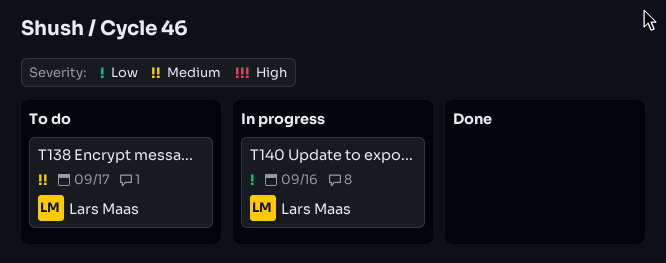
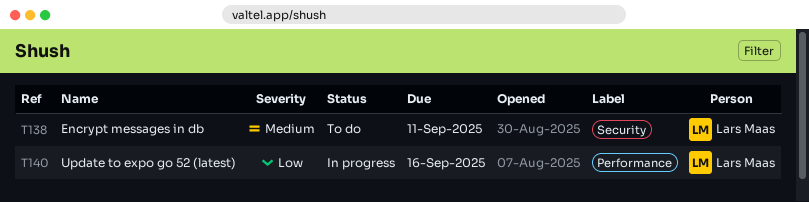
T138, due: Sep 17 -> Sep 11

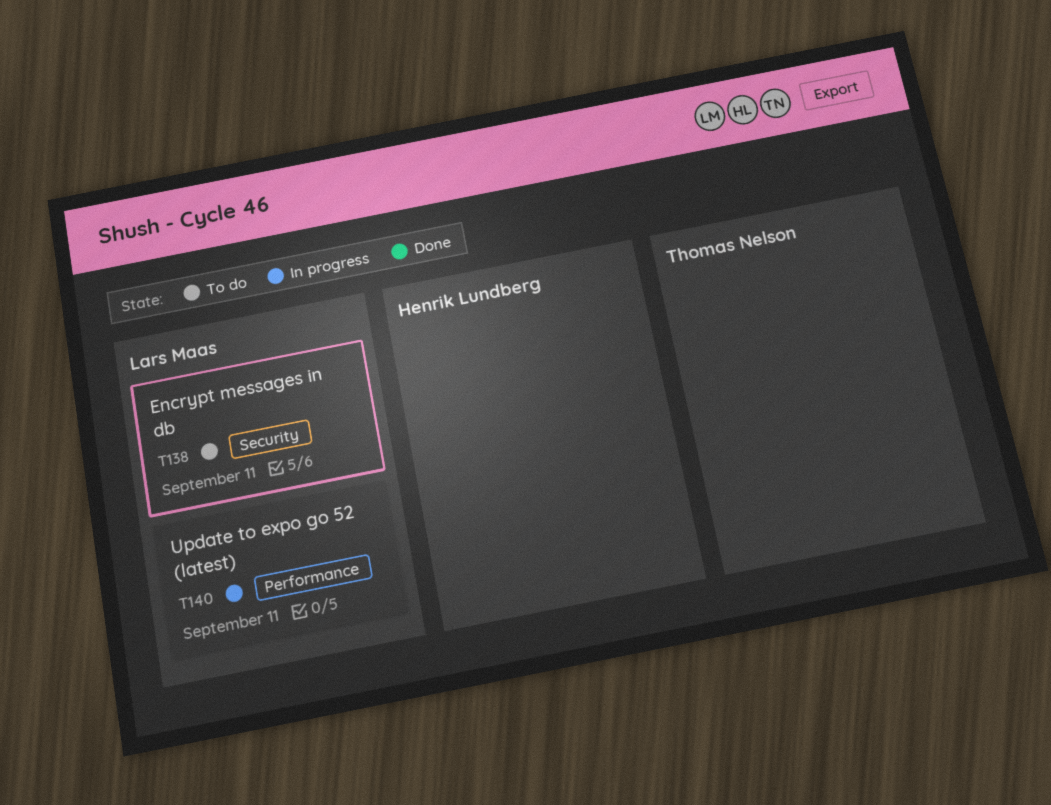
T140, due: Sep 16 -> Sep 11

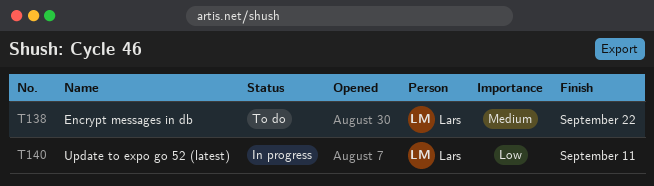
T138, due: Sep 11 -> Sep 22

